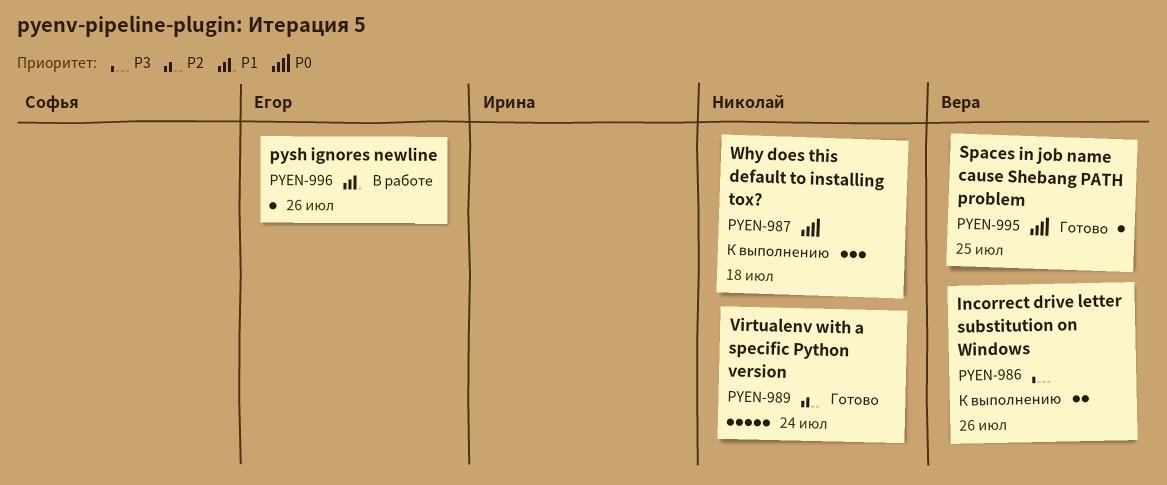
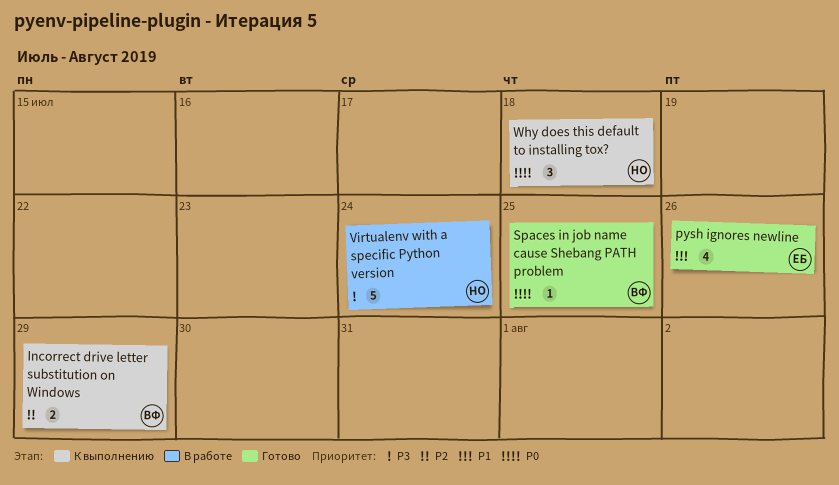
Incorrect drive letter substitution on Windows, priority: P3 -> P2
Incorrect drive letter substitution on Windows, due: Jul 26 -> Jul 29
pysh ignores newline, status: В работе -> Готово
pysh ignores newline, estimate: 1 -> 4
Virtualenv with a specific Python version, status: Готово -> В работе
Virtualenv with a specific Python version, priority: P2 -> P3

